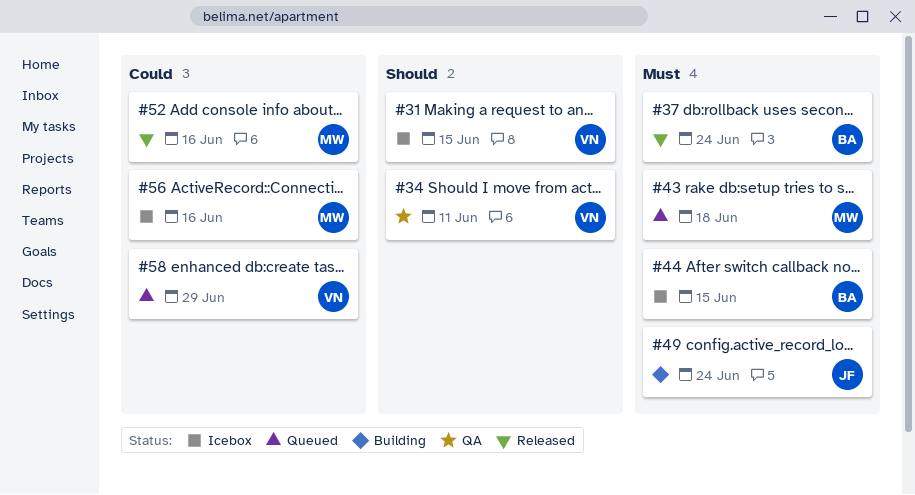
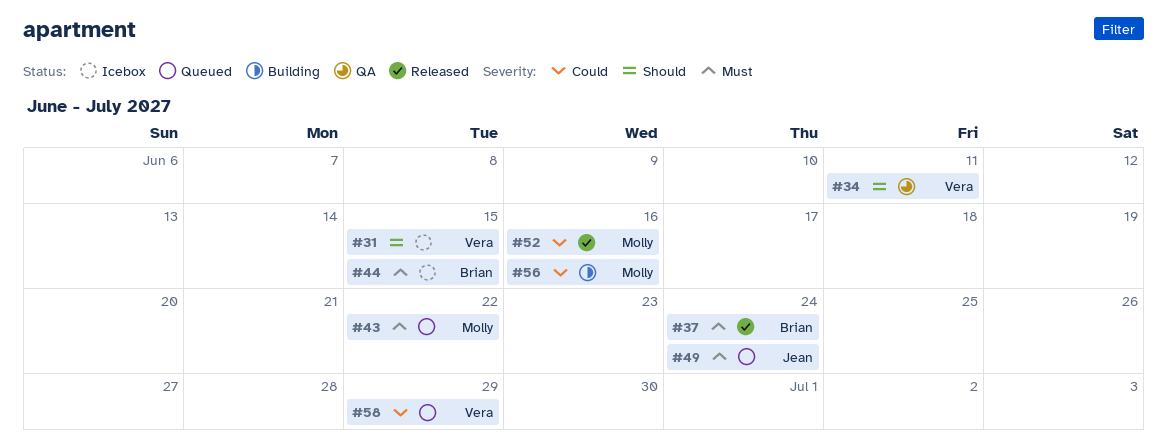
#43, due: Jun 18 -> Jun 22
#49, status: Building -> Queued
#56, status: Icebox -> Building

